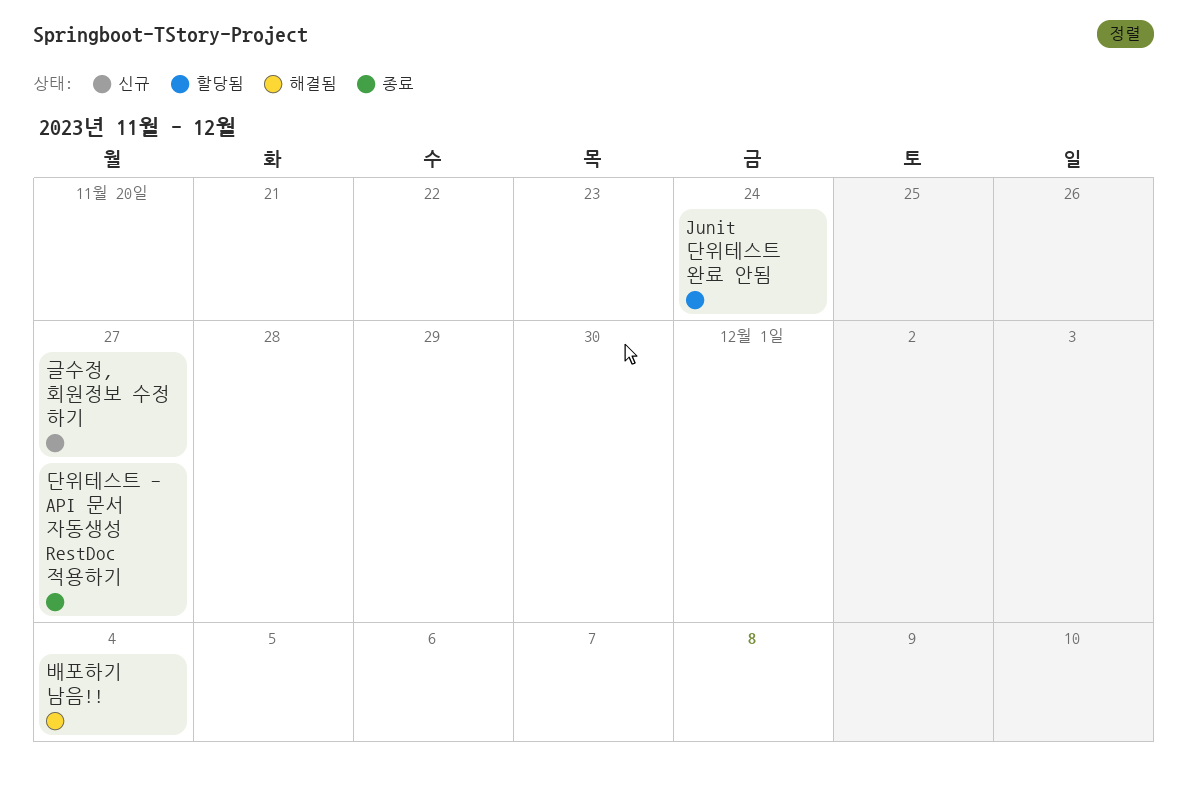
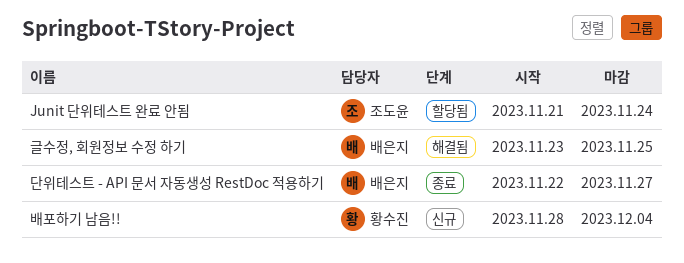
글수정, 회원정보 수정 하기, status: 신규 -> 해결됨
글수정, 회원정보 수정 하기, due: Nov 27 -> Nov 25
배포하기 남음!!, status: 해결됨 -> 신규

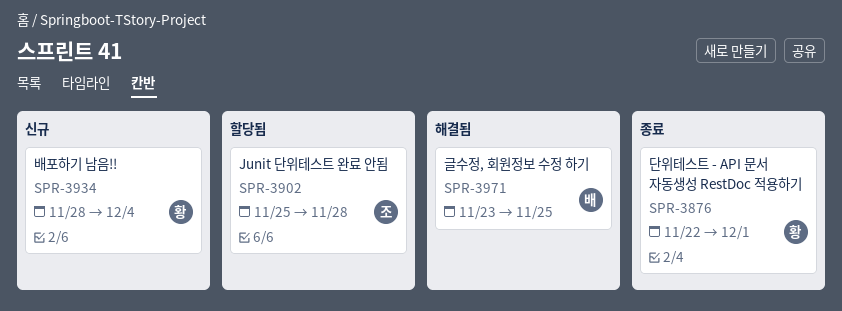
Junit 단위테스트 완료 안됨, start: Nov 21 -> Nov 25
Junit 단위테스트 완료 안됨, due: Nov 24 -> Nov 28
단위테스트 - API 문서 자동생성 RestDoc 적용하기, owner: 배은지 -> 황수진
단위테스트 - API 문서 자동생성 RestDoc 적용하기, due: Nov 27 -> Dec 1

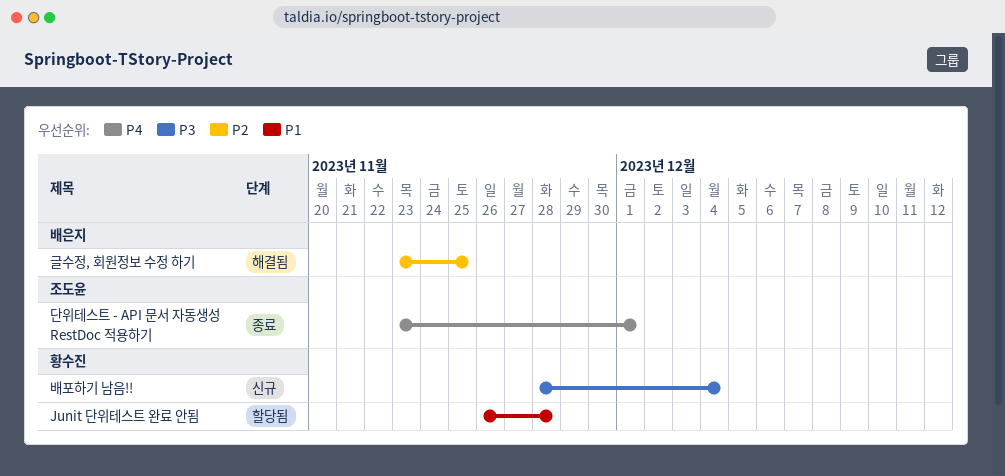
Junit 단위테스트 완료 안됨, owner: 조도윤 -> 황수진
Junit 단위테스트 완료 안됨, start: Nov 25 -> Nov 26
단위테스트 - API 문서 자동생성 RestDoc 적용하기, owner: 황수진 -> 조도윤
단위테스트 - API 문서 자동생성 RestDoc 적용하기, start: Nov 22 -> Nov 23

